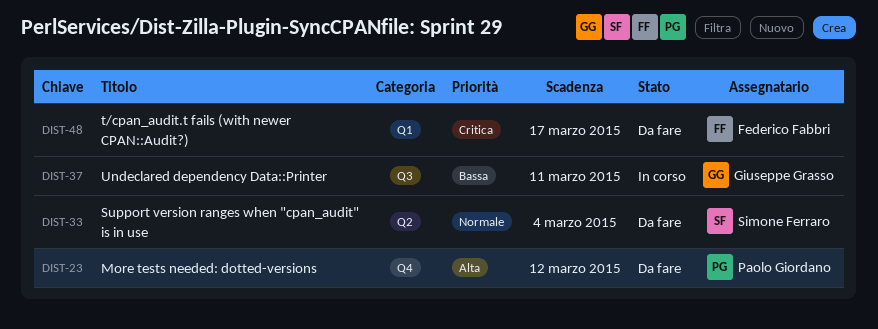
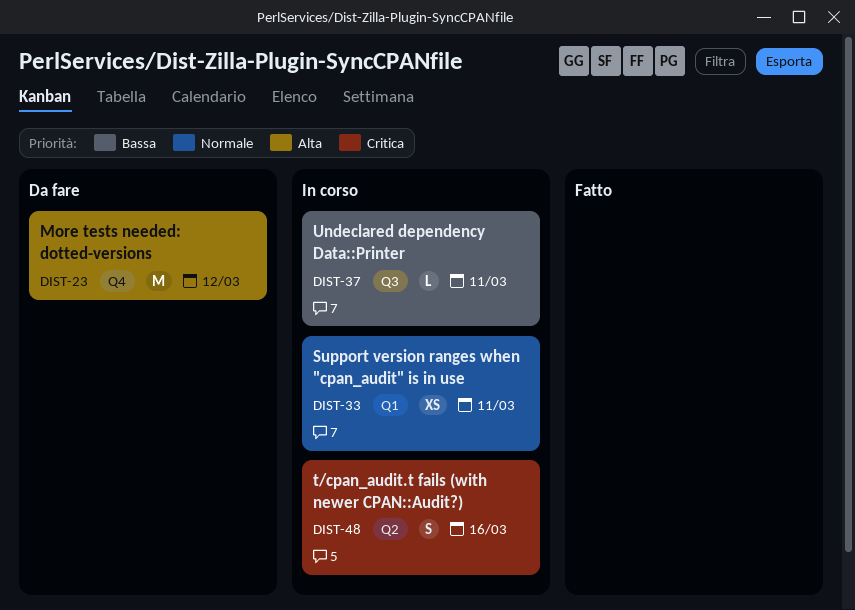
DIST-33, status: Da fare -> In corso
DIST-33, label: Q2 -> Q1
DIST-33, due: Mar 4 -> Mar 11
DIST-48, status: Da fare -> In corso
DIST-48, label: Q1 -> Q2
DIST-48, due: Mar 17 -> Mar 16

